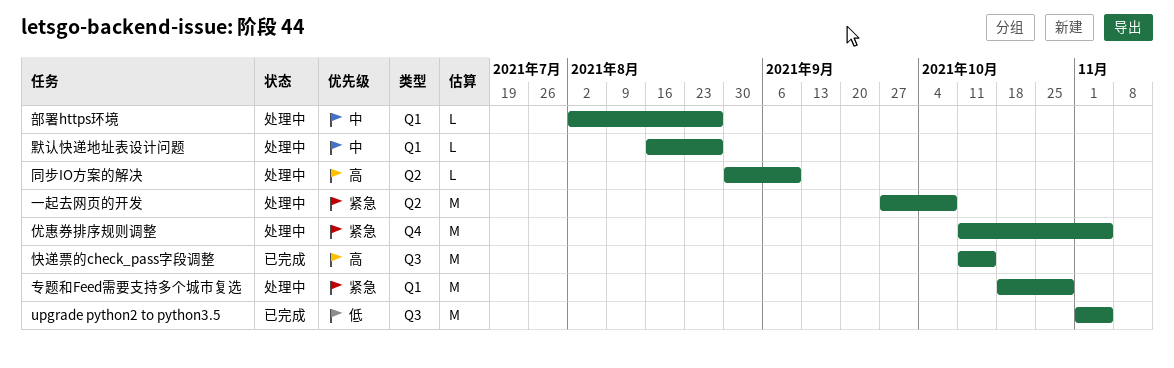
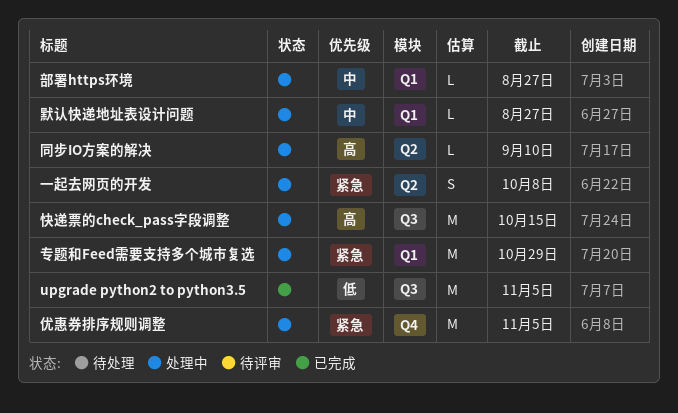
一起去网页的开发, estimate: M -> S
快递票的check_pass字段调整, status: 已完成 -> 处理中

